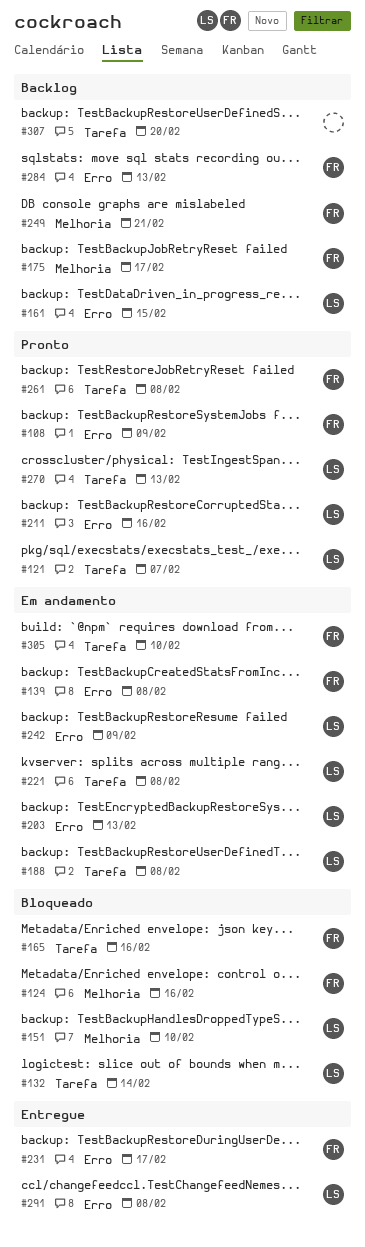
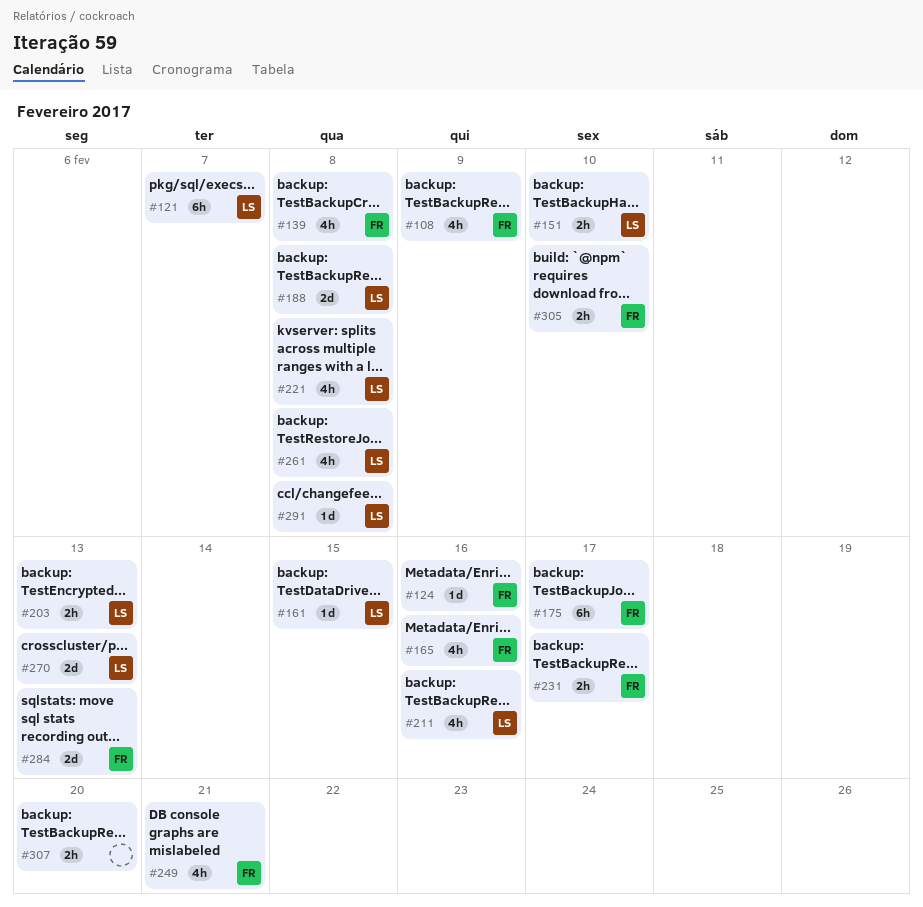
#132: present -> none
#242: present -> none
#261, owner: FR -> LS

